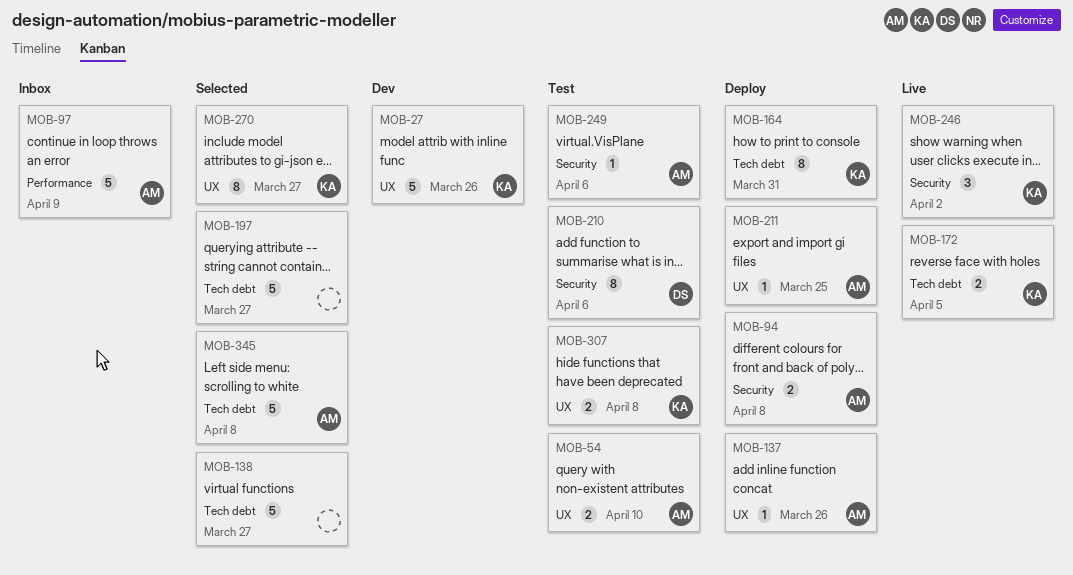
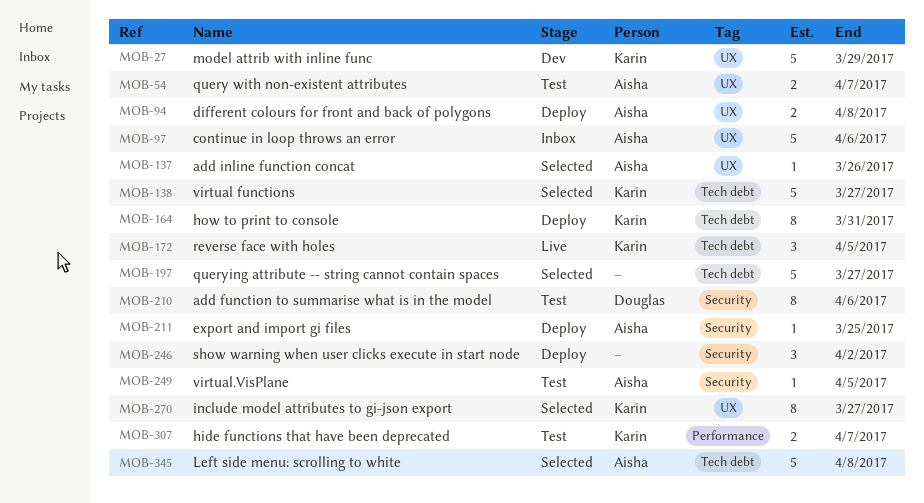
MOB-27, due: Mar 26 -> Mar 29
MOB-54, due: Apr 10 -> Apr 7
MOB-94, label: Security -> UX
MOB-97, label: Performance -> UX
MOB-97, due: Apr 9 -> Apr 6
MOB-137, status: Deploy -> Selected
MOB-138, owner: none -> Karin
MOB-172, estimate: 2 -> 3
MOB-211, label: UX -> Security
MOB-246, status: Live -> Deploy
MOB-246, owner: Karin -> none
MOB-249, due: Apr 6 -> Apr 5
MOB-307, label: UX -> Performance
MOB-307, due: Apr 8 -> Apr 7

